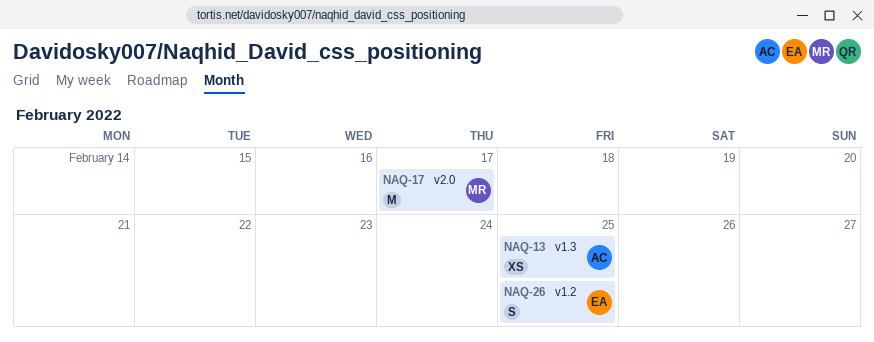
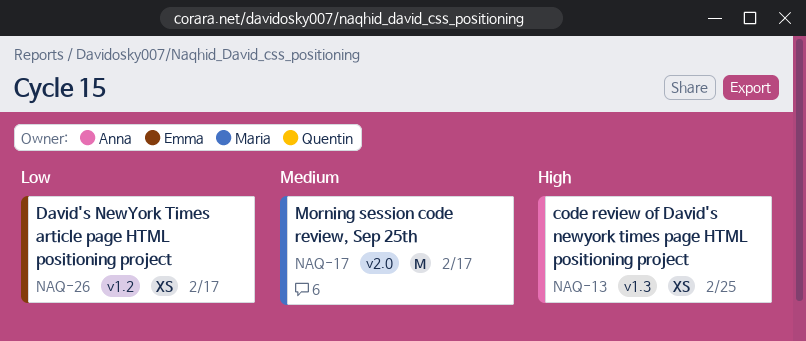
NAQ-26, estimate: S -> XS
NAQ-26, due: Feb 25 -> Feb 17

